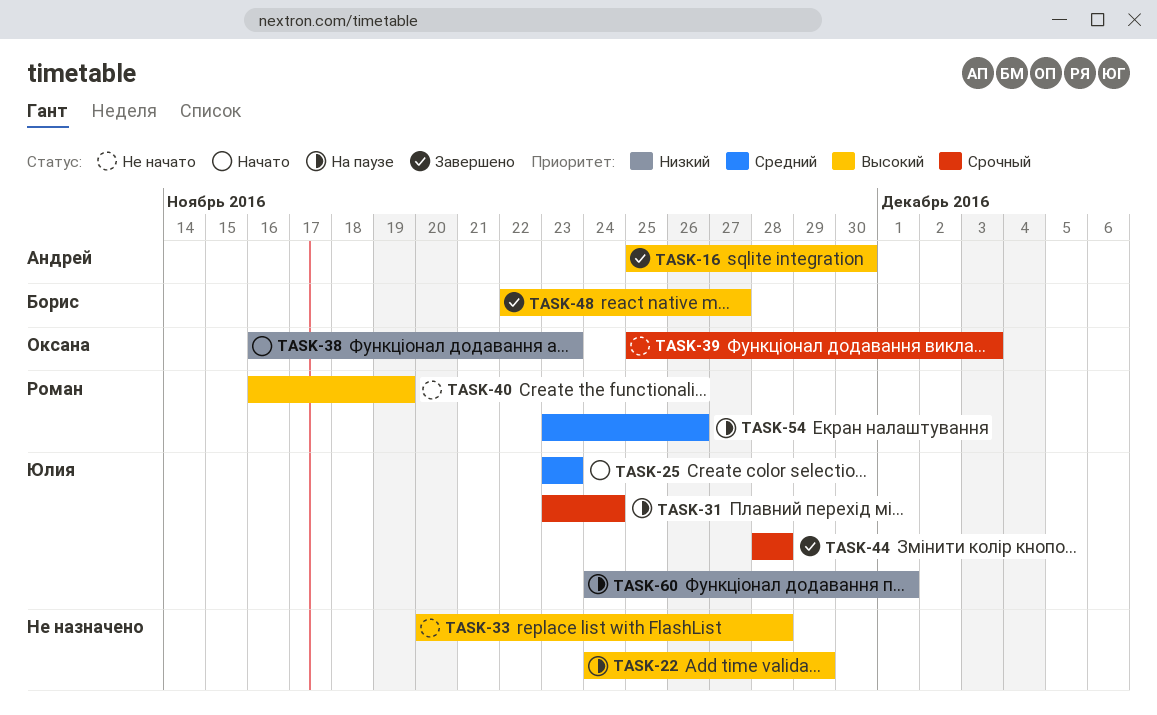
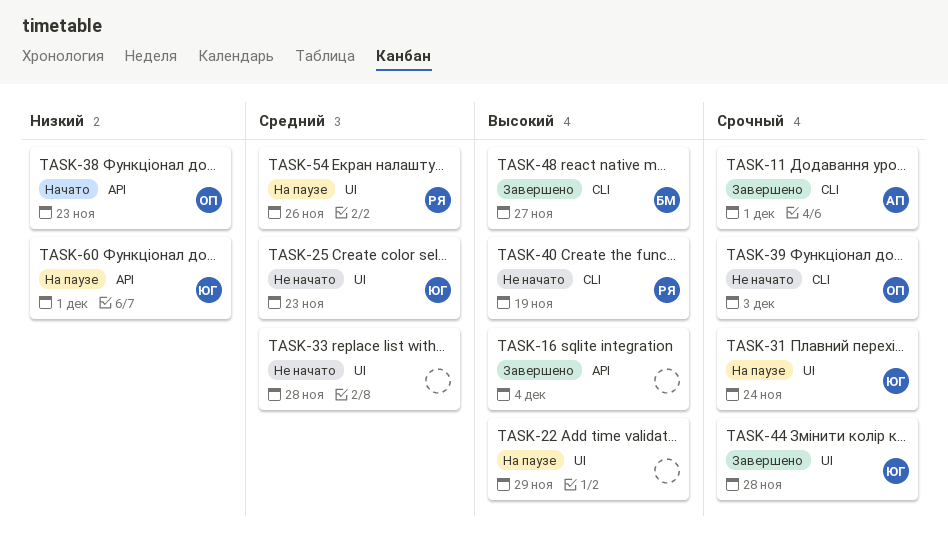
TASK-11: none -> present
TASK-16, owner: Андрей -> none
TASK-16, due: Nov 30 -> Dec 4
TASK-25, status: Начато -> Не начато
TASK-33, priority: Высокий -> Средний

